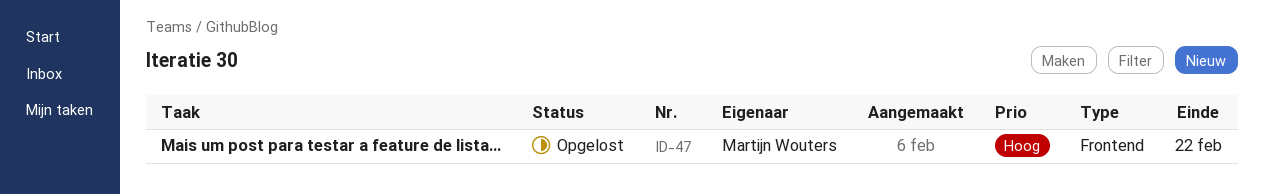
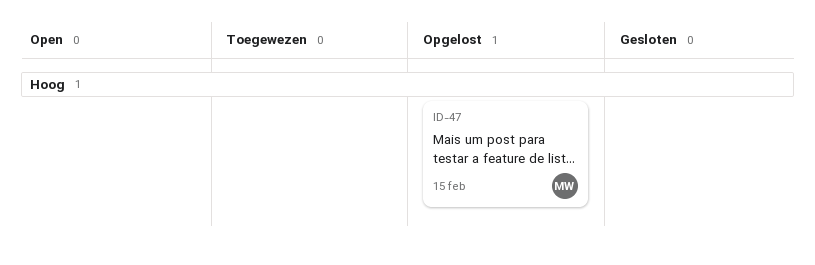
ID-47, due: Feb 22 -> Feb 15

